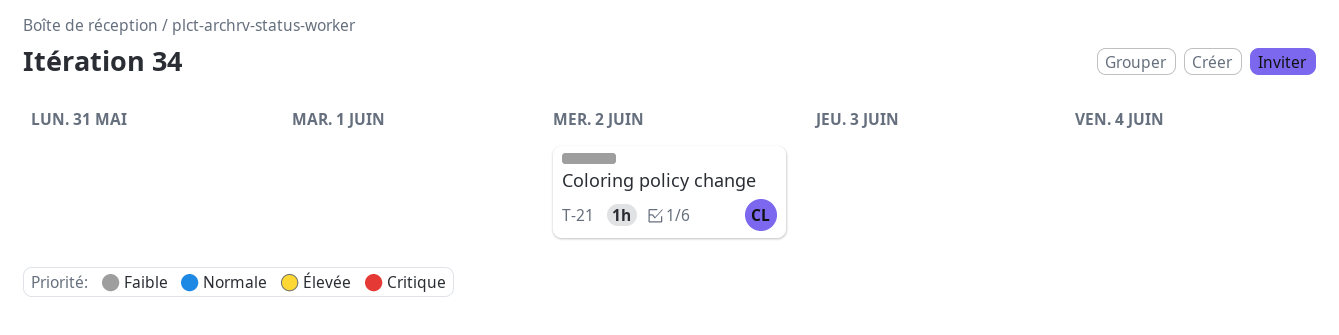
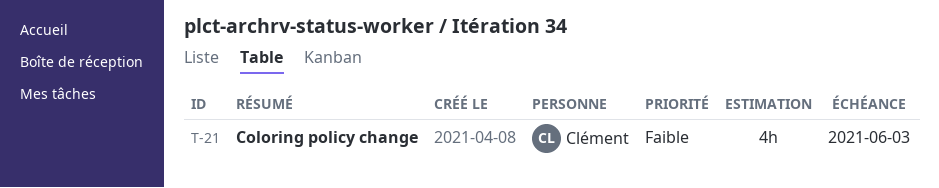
T-21, estimate: 1h -> 4h
T-21, due: Jun 2 -> Jun 3

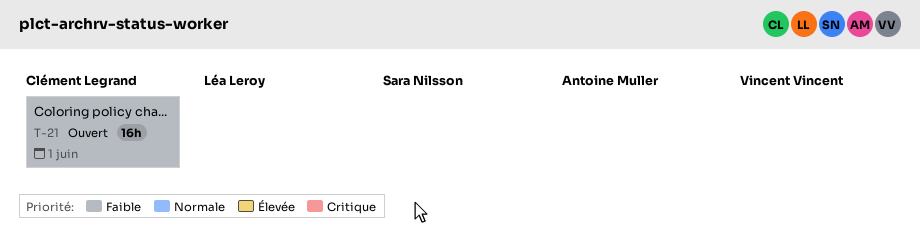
T-21, estimate: 4h -> 16h
T-21, due: Jun 3 -> Jun 1

